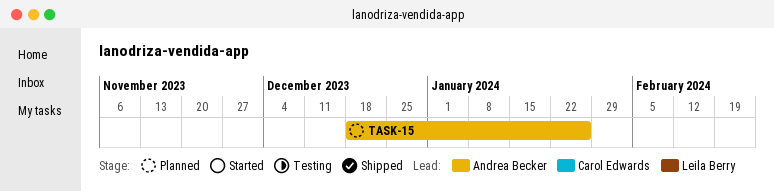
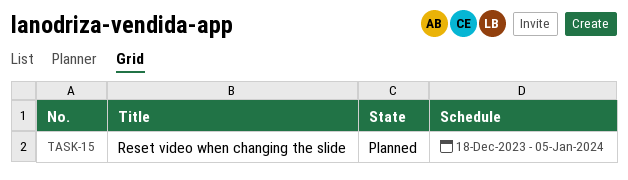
TASK-15, due: Jan 26 -> Jan 5

